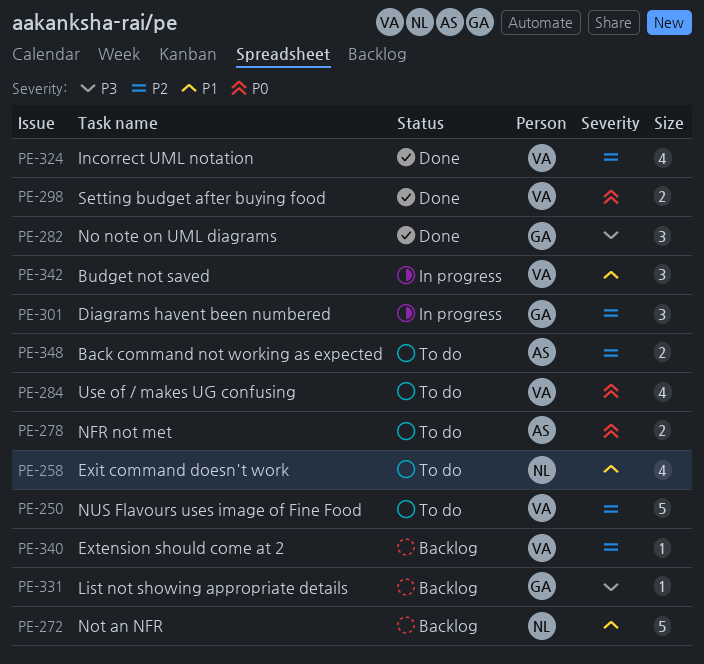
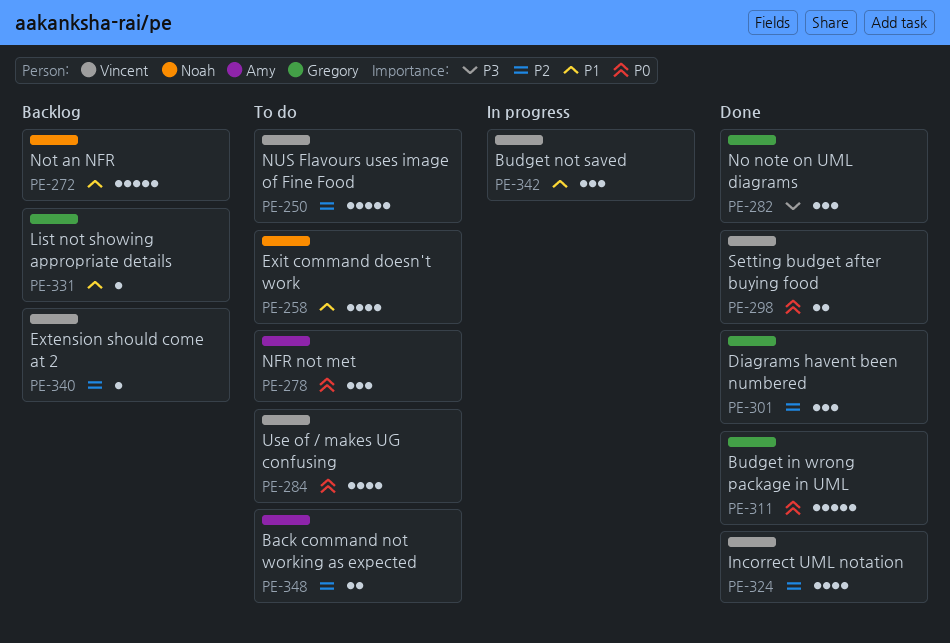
PE-278, estimate: 2 -> 3
PE-301, status: In progress -> Done
PE-311: none -> present
PE-331, priority: P3 -> P1

